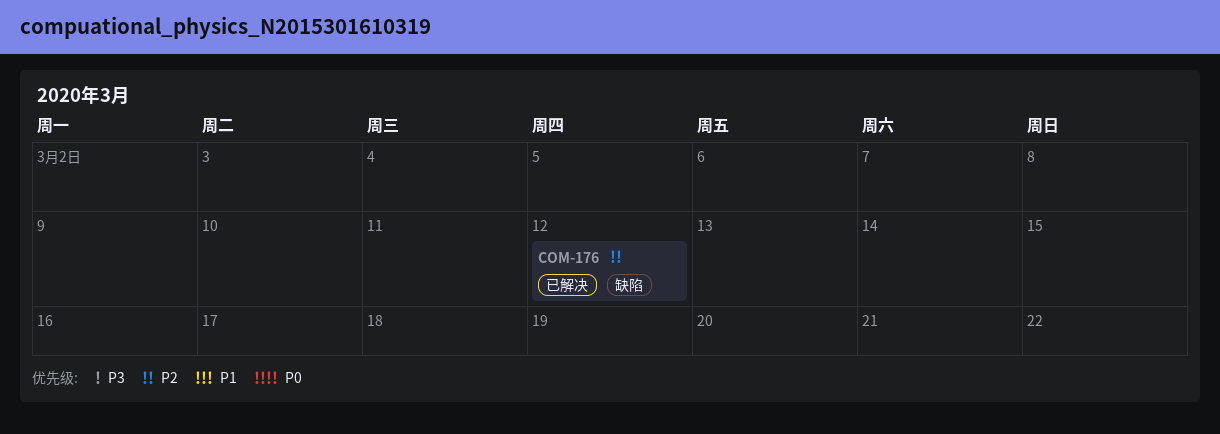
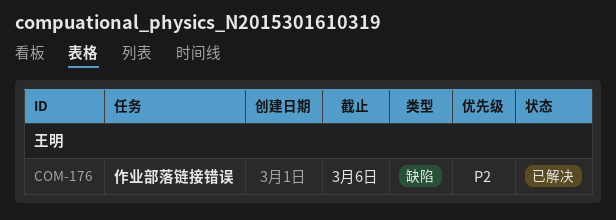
COM-176, due: Mar 12 -> Mar 6

